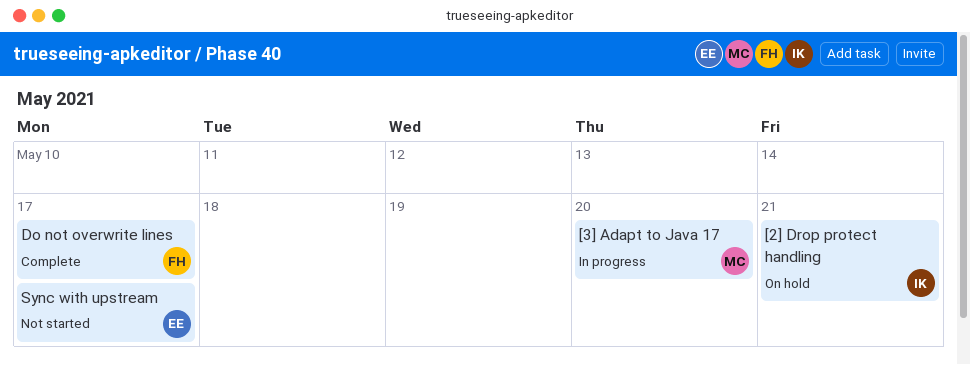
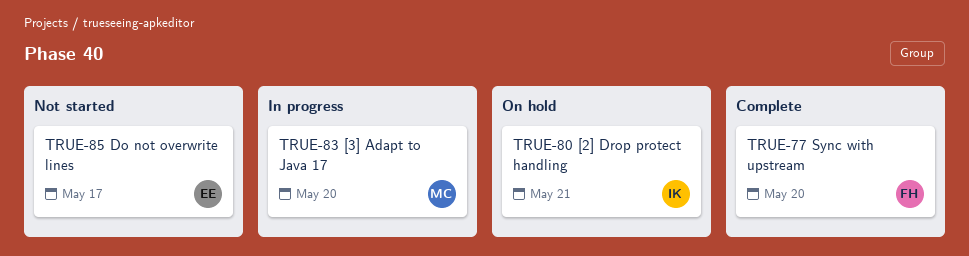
Do not overwrite lines, status: Complete -> Not started
Do not overwrite lines, owner: FH -> EE
Sync with upstream, status: Not started -> Complete
Sync with upstream, owner: EE -> FH
Sync with upstream, due: May 17 -> May 20

